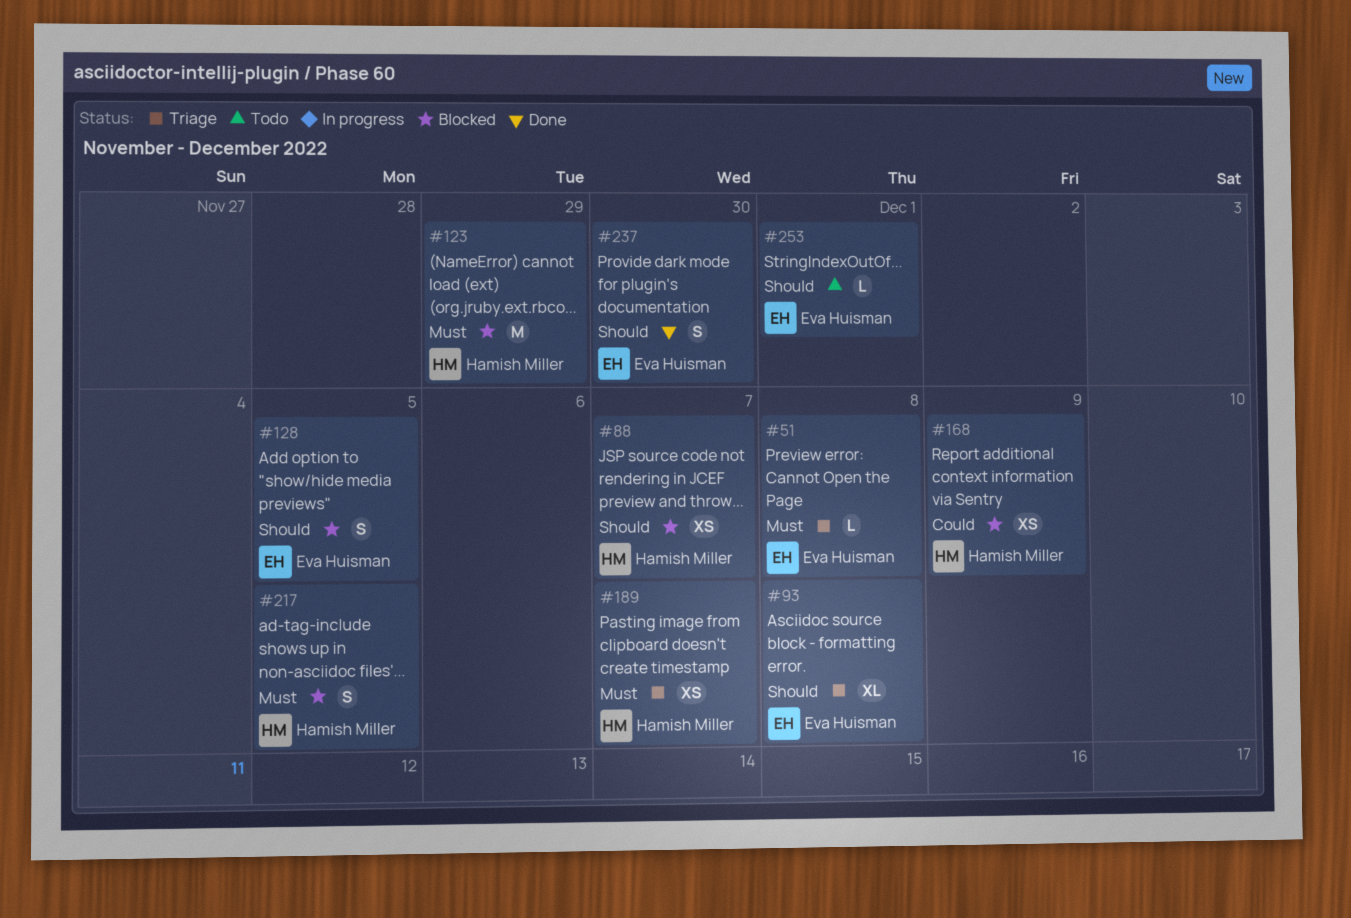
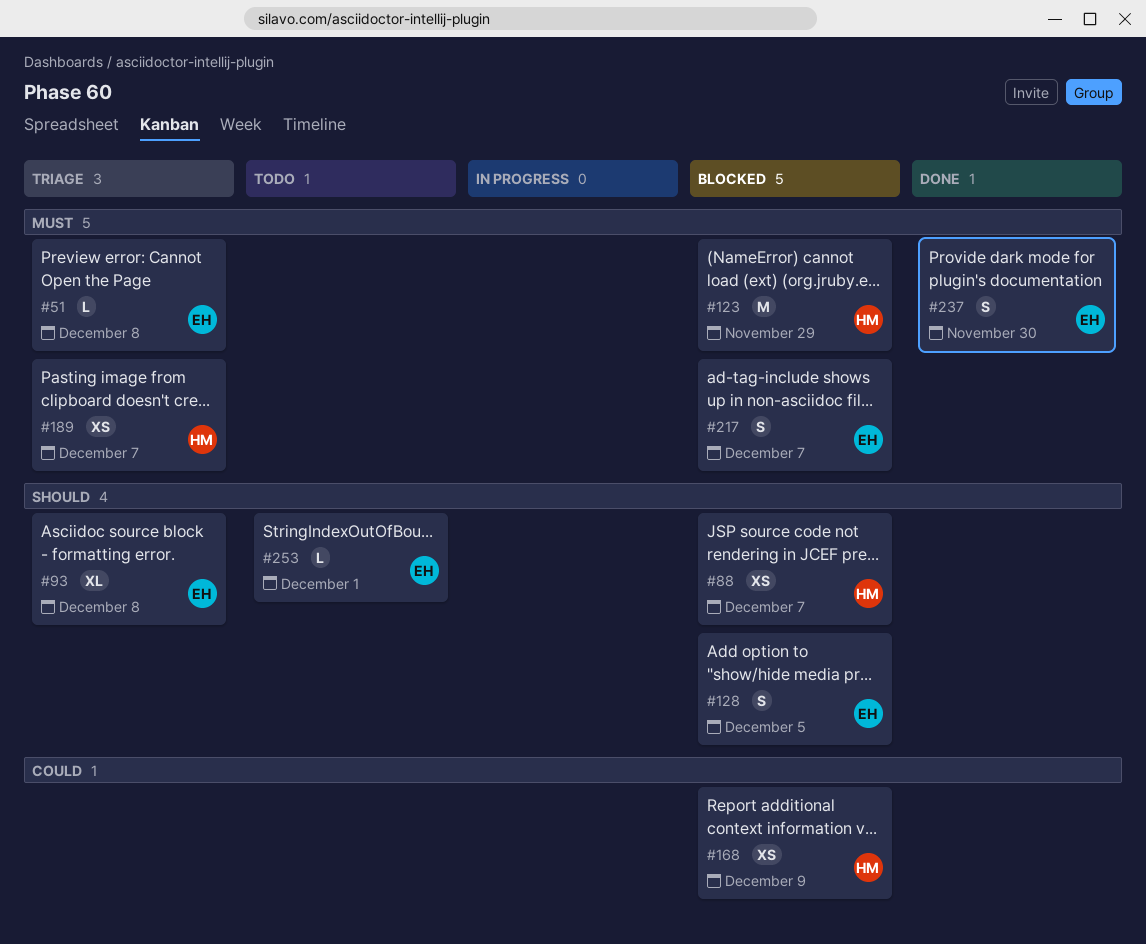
#217, owner: Hamish Miller -> Eva Huisman
#217, due: Dec 5 -> Dec 7
#237, priority: Should -> Must

